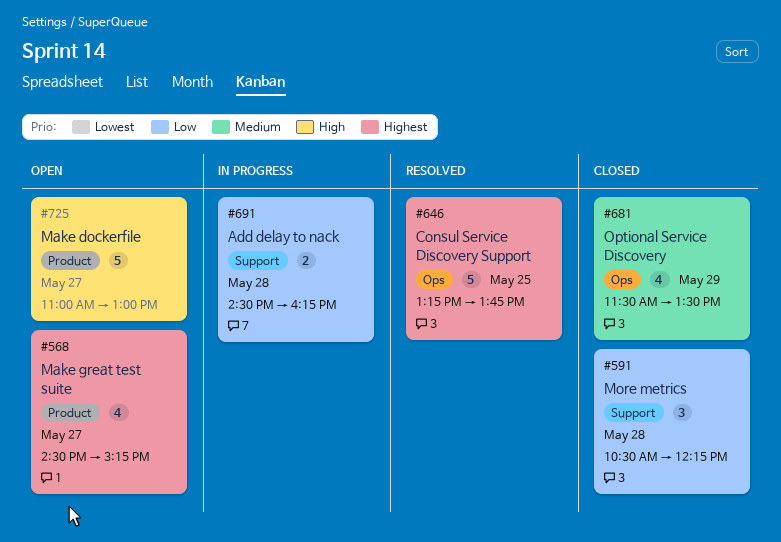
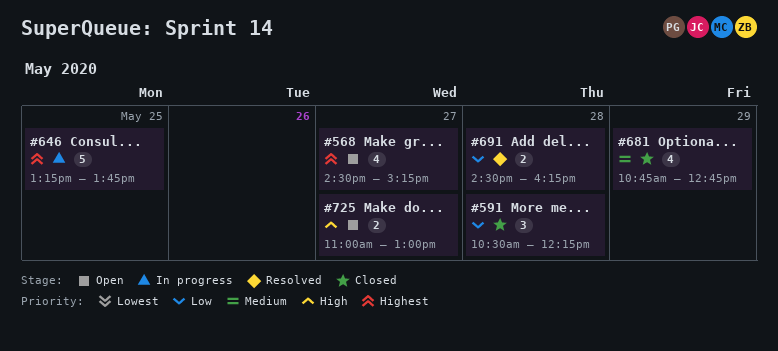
#646, status: Resolved -> In progress
#681, begins: 11:30 -> 10:45
#681, ends: 13:30 -> 12:45
#691, status: In progress -> Resolved
#725, estimate: 5 -> 2

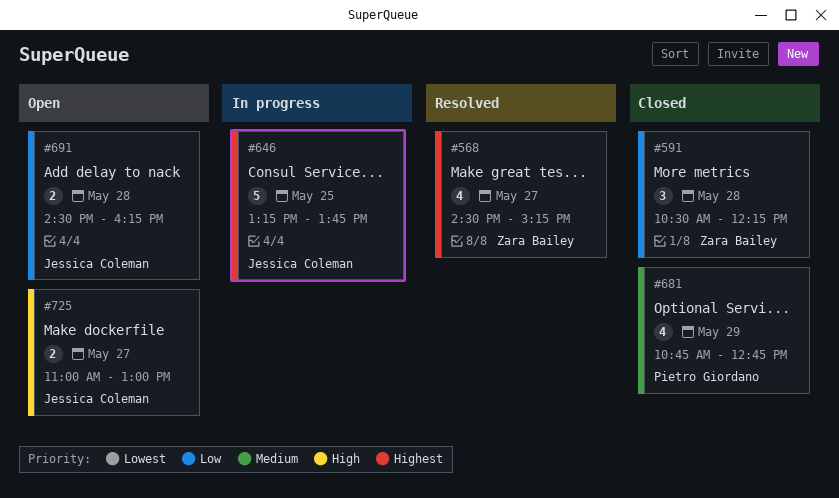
#568, status: Open -> Resolved
#691, status: Resolved -> Open

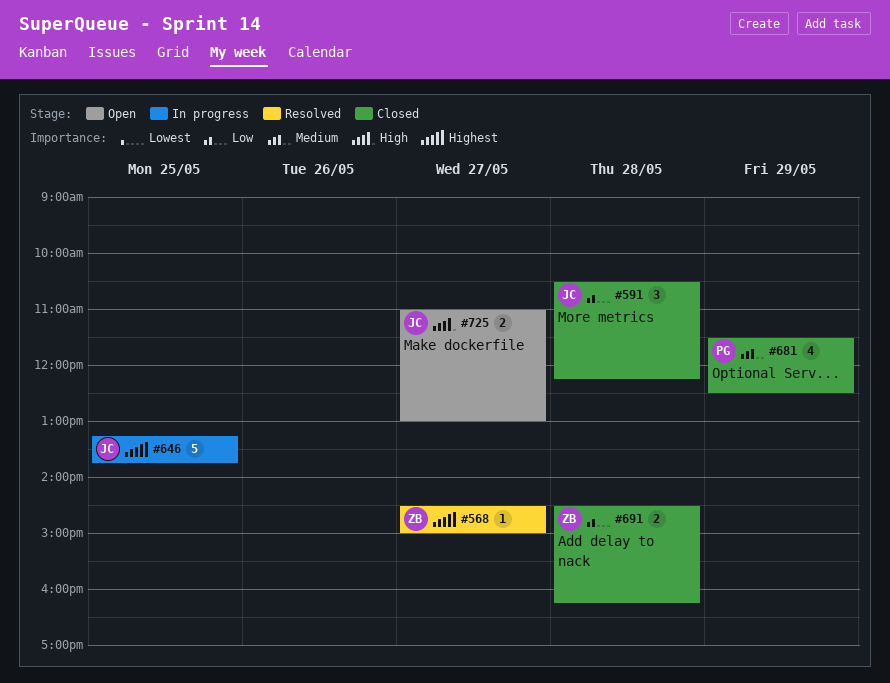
#568, estimate: 4 -> 1
#568, ends: 15:15 -> 15:00
#591, owner: Zara Bailey -> Jessica Coleman
#681, begins: 10:45 -> 11:30
#681, ends: 12:45 -> 12:30
#691, status: Open -> Closed
#691, owner: Jessica Coleman -> Zara Bailey

